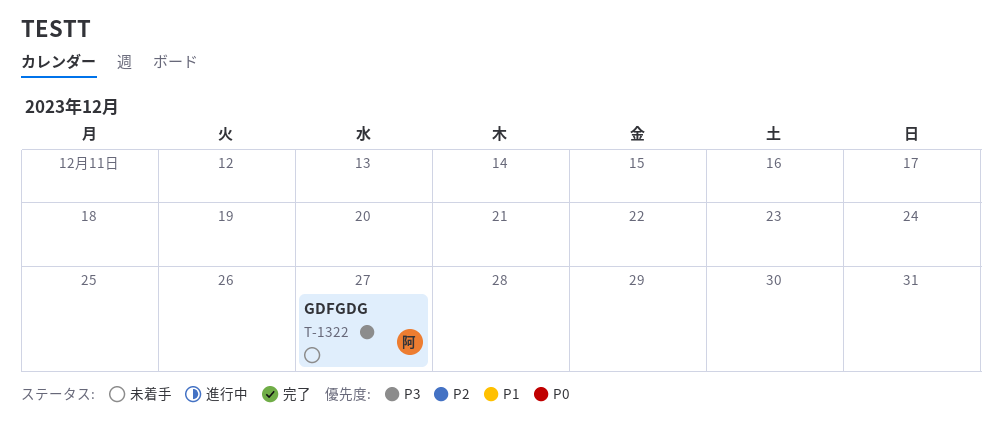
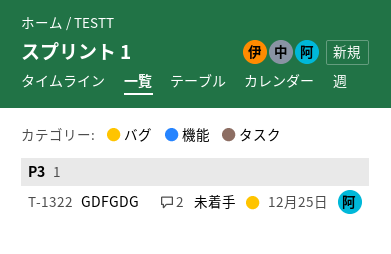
T-1322, due: Dec 27 -> Dec 25

